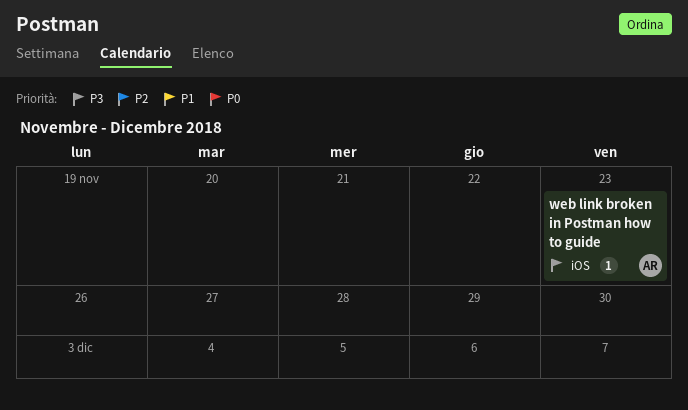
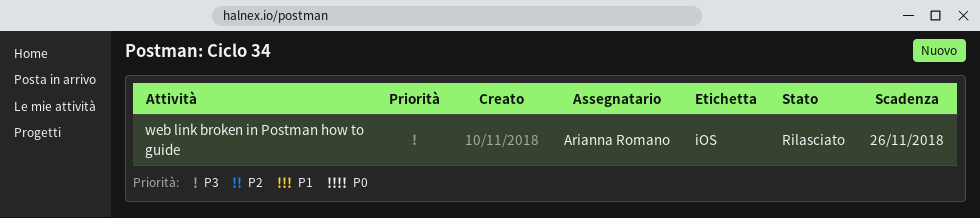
web link broken in Postman how to guide, due: Nov 23 -> Nov 26

